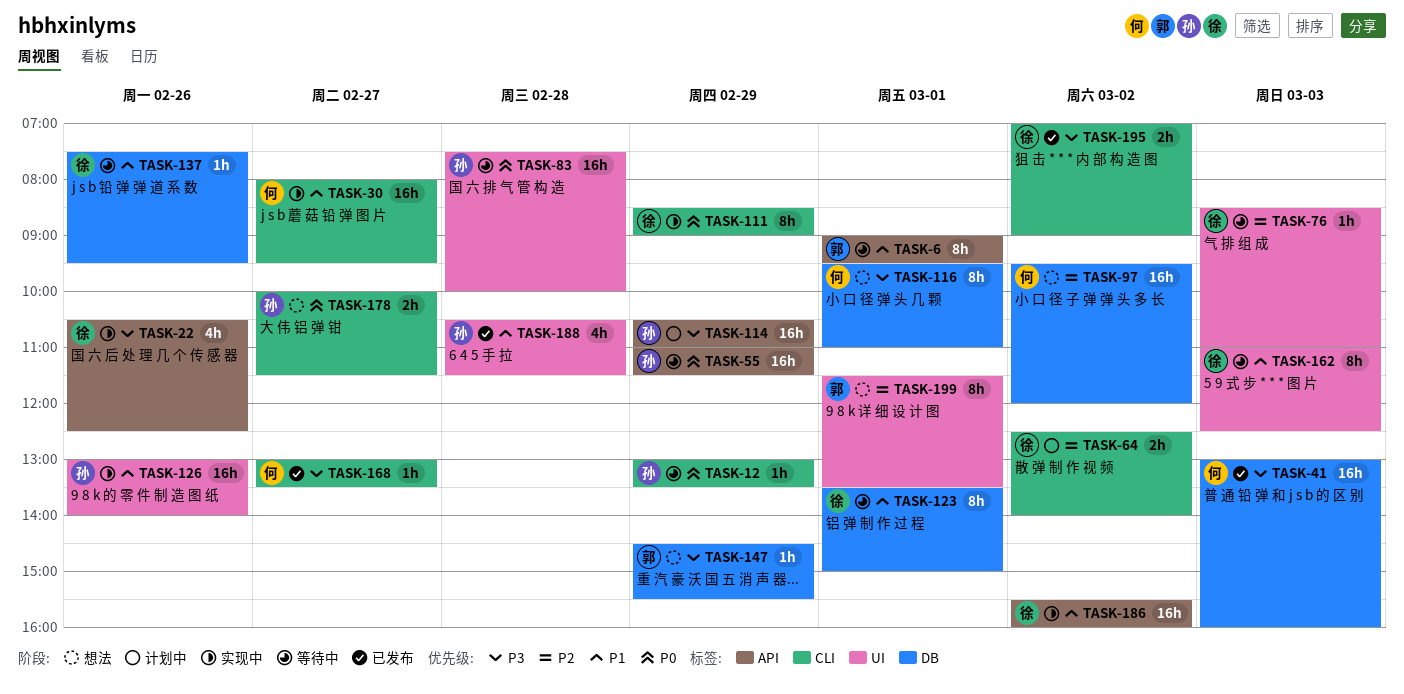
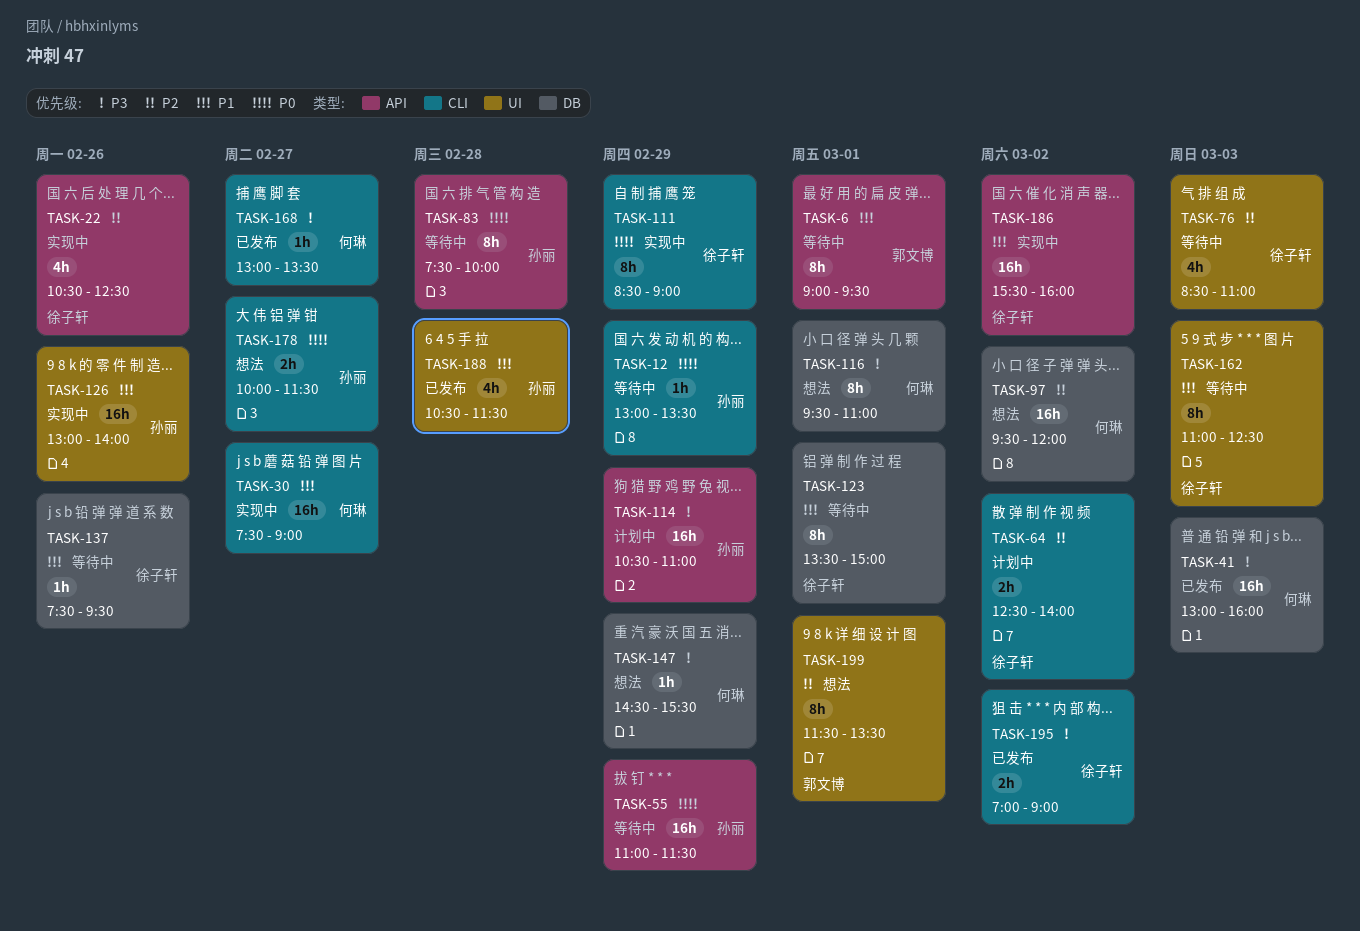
TASK-22, priority: P3 -> P2
TASK-30, begins: 08:00 -> 07:30
TASK-30, ends: 09:30 -> 09:00
TASK-76, estimate: 1h -> 4h
TASK-83, label: UI -> API
TASK-83, estimate: 16h -> 8h
TASK-147, owner: 郭文博 -> 何琳

